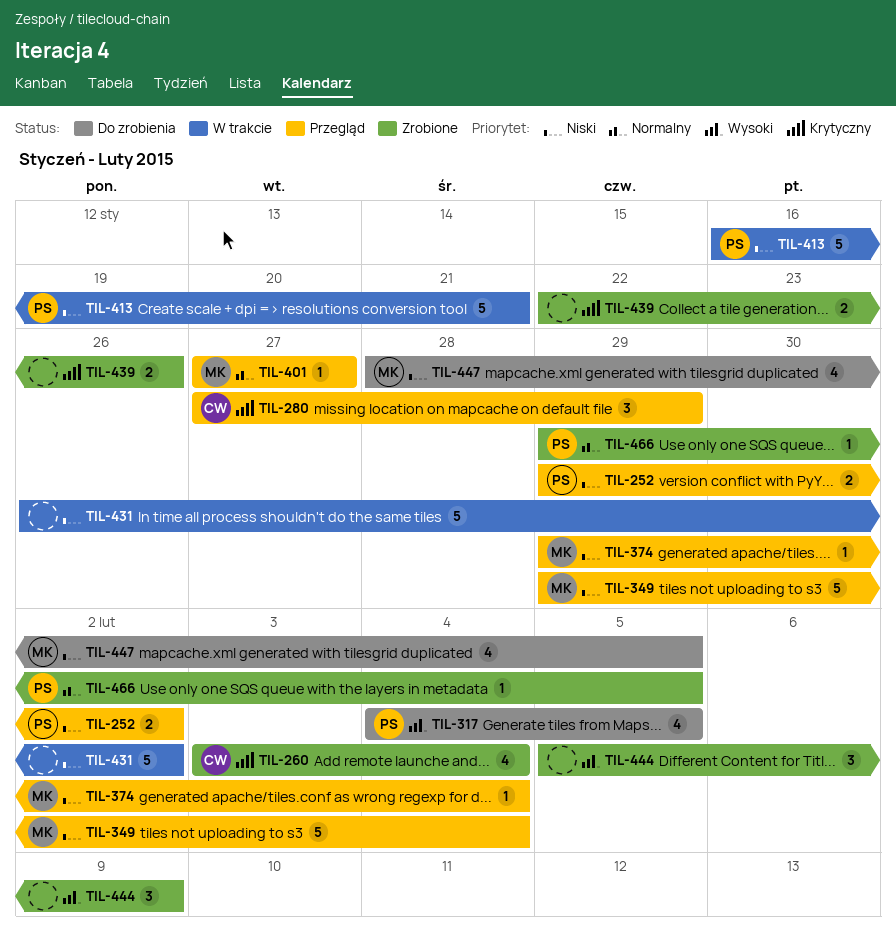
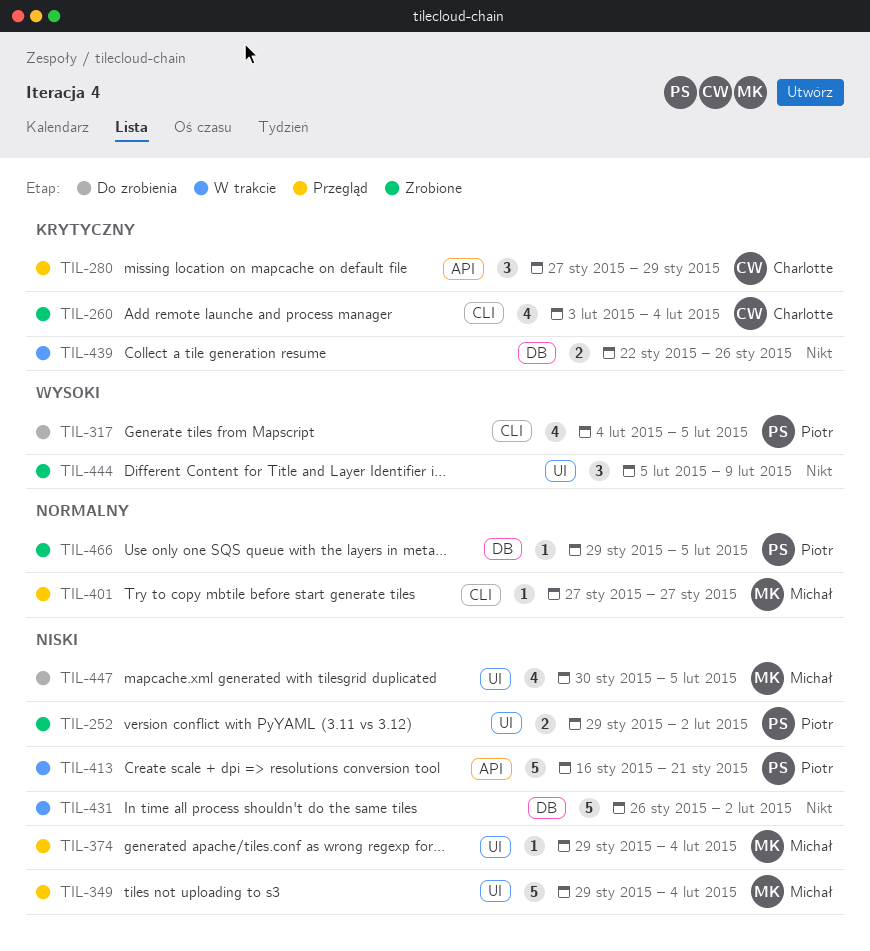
TIL-252, status: Przegląd -> Zrobione
TIL-439, status: Zrobione -> W trakcie
TIL-447, start: Jan 28 -> Jan 30

